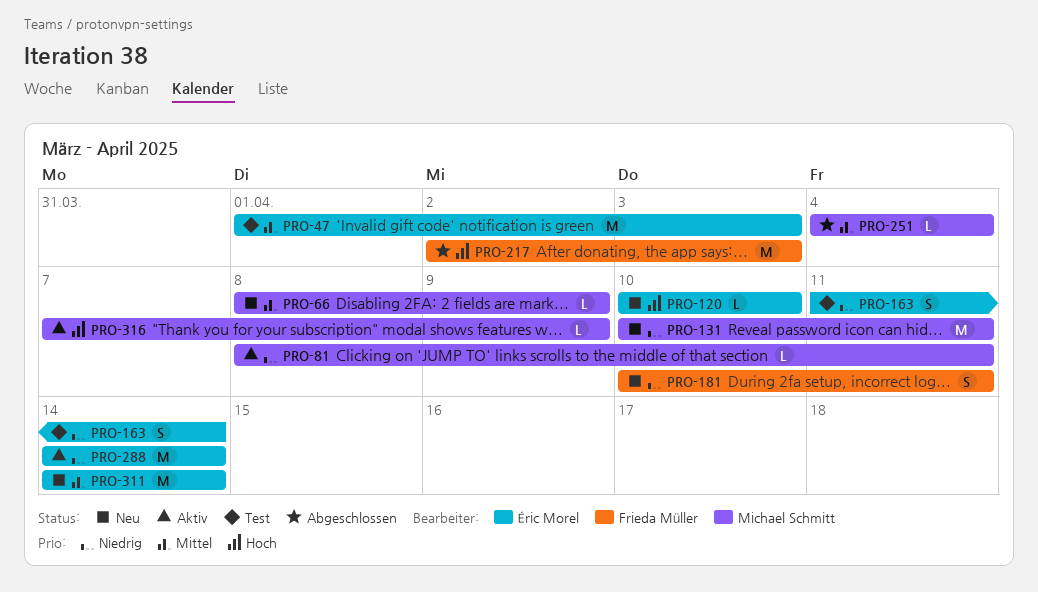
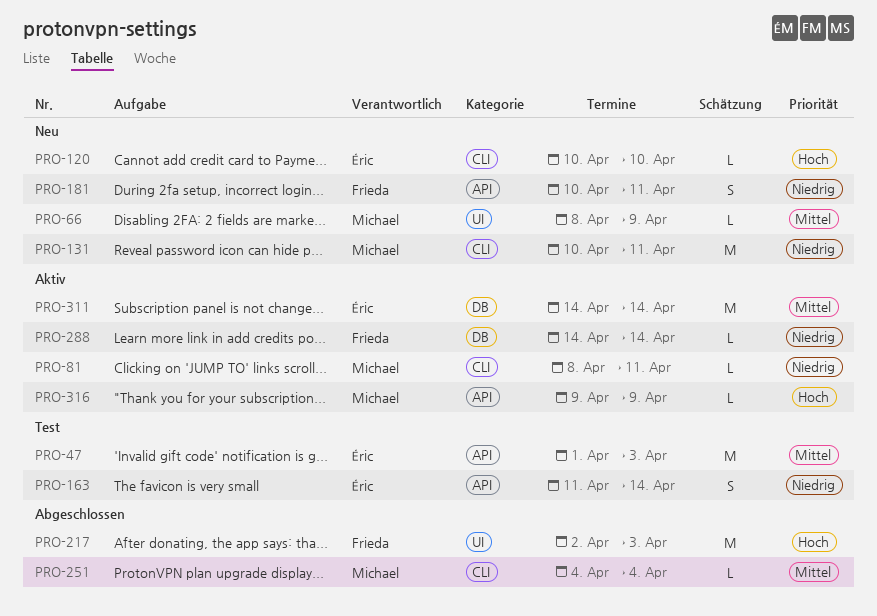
PRO-288, owner: Éric Morel -> Frieda Müller
PRO-288, estimate: M -> L
PRO-311, status: Neu -> Aktiv
PRO-316, start: Apr 7 -> Apr 9

